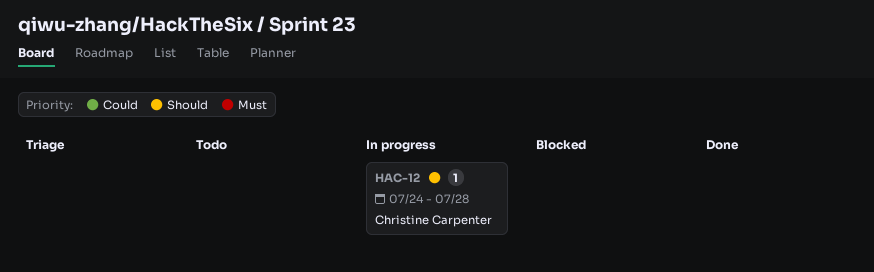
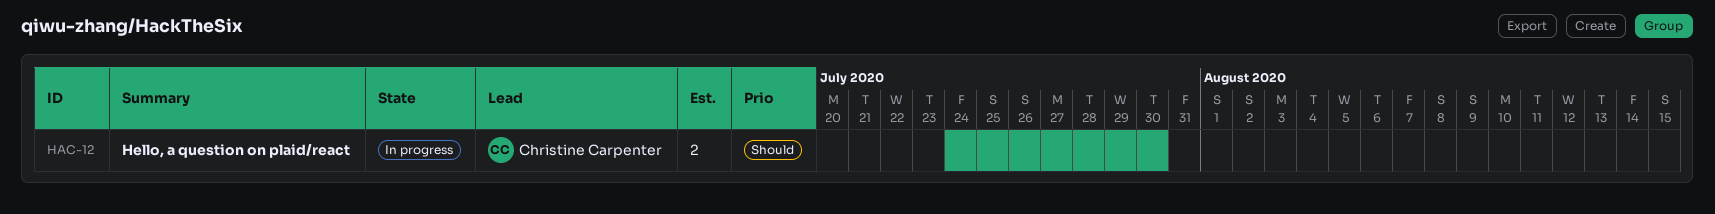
HAC-12, estimate: 1 -> 2
HAC-12, due: Jul 28 -> Jul 30

